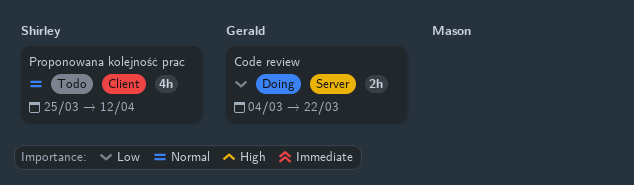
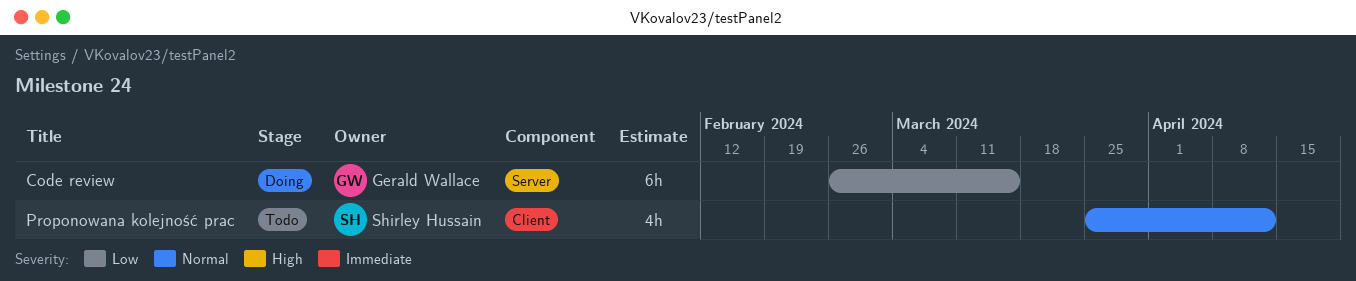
Code review, estimate: 2h -> 6h
Code review, start: Mar 4 -> Feb 26
Code review, due: Mar 22 -> Mar 15

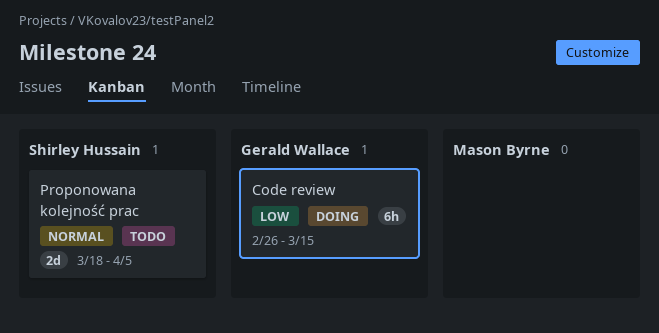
Proponowana kolejność prac, estimate: 4h -> 2d
Proponowana kolejność prac, start: Mar 25 -> Mar 18
Proponowana kolejność prac, due: Apr 12 -> Apr 5

